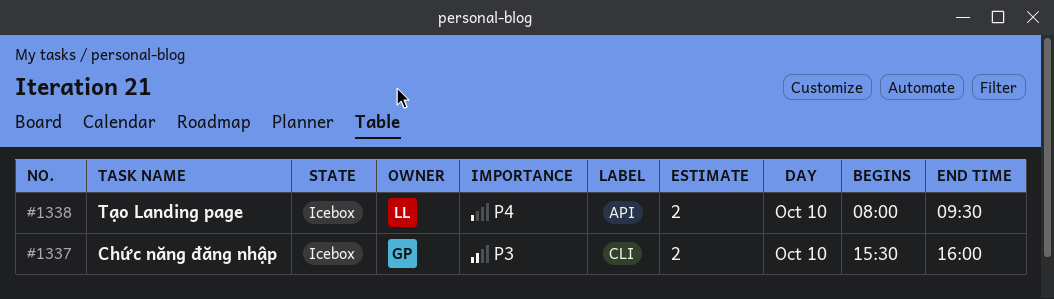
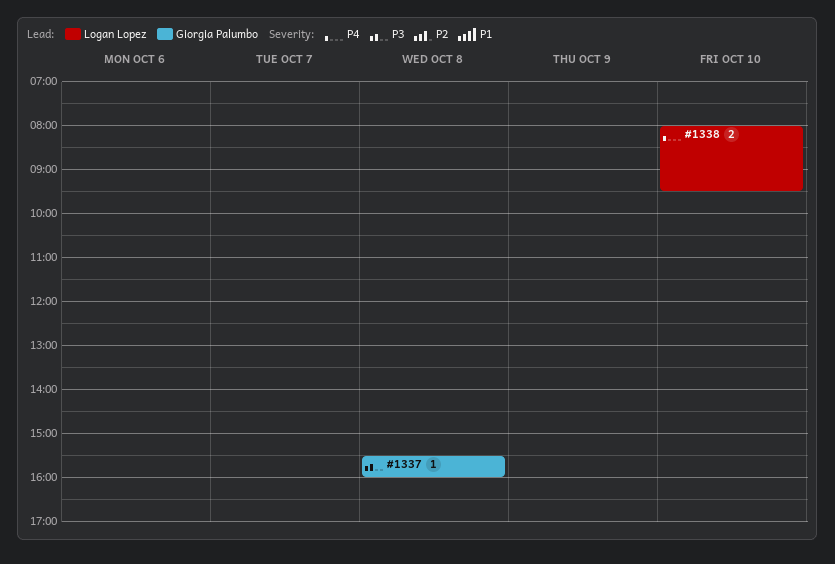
#1337, estimate: 2 -> 1
#1337, day: Oct 10 -> Oct 8

